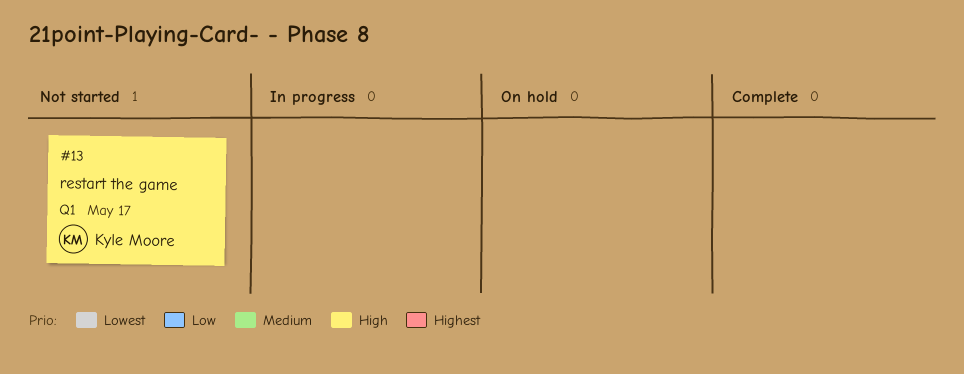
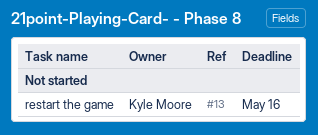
#13, due: May 17 -> May 16

